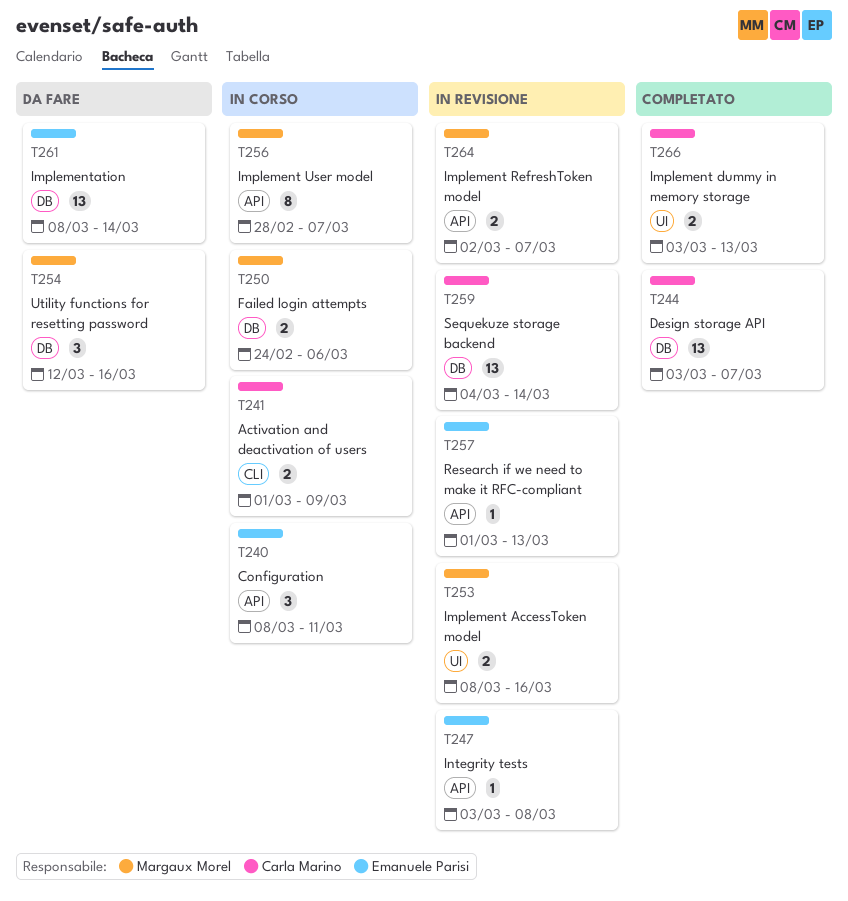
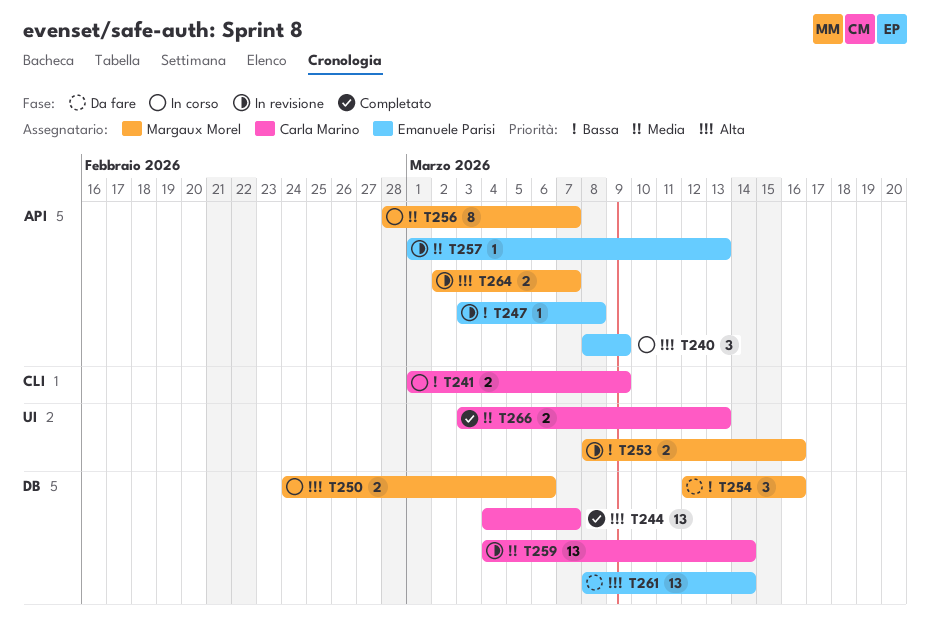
T240, due: Mar 11 -> Mar 9
T244, start: Mar 3 -> Mar 4

